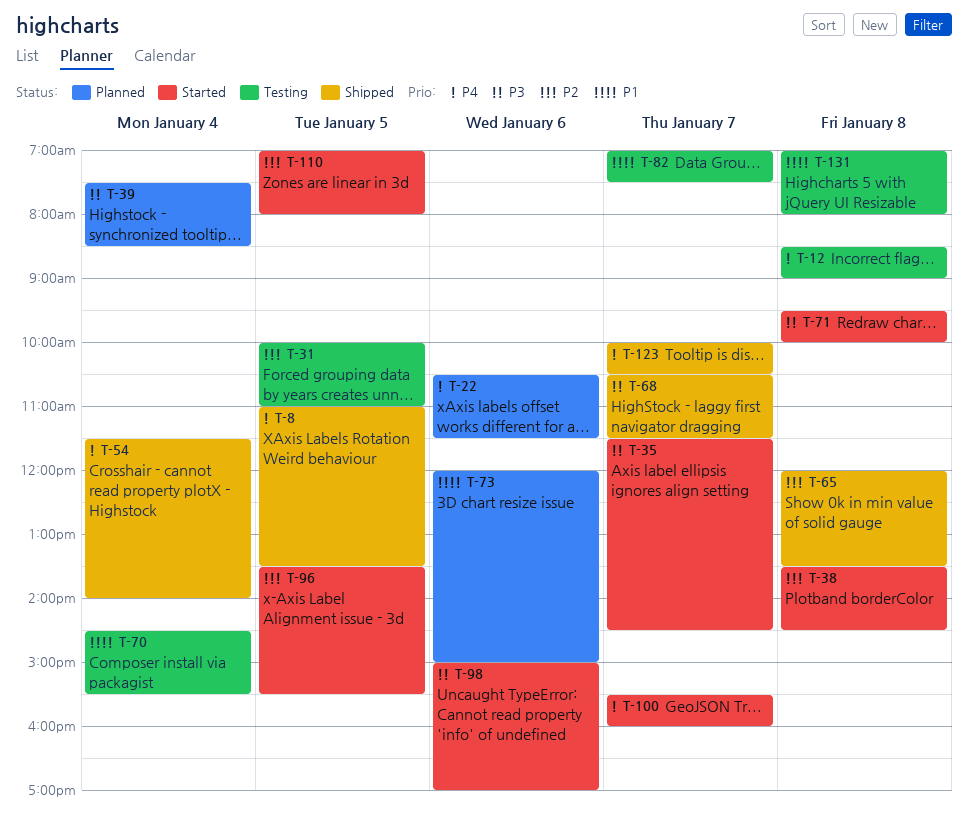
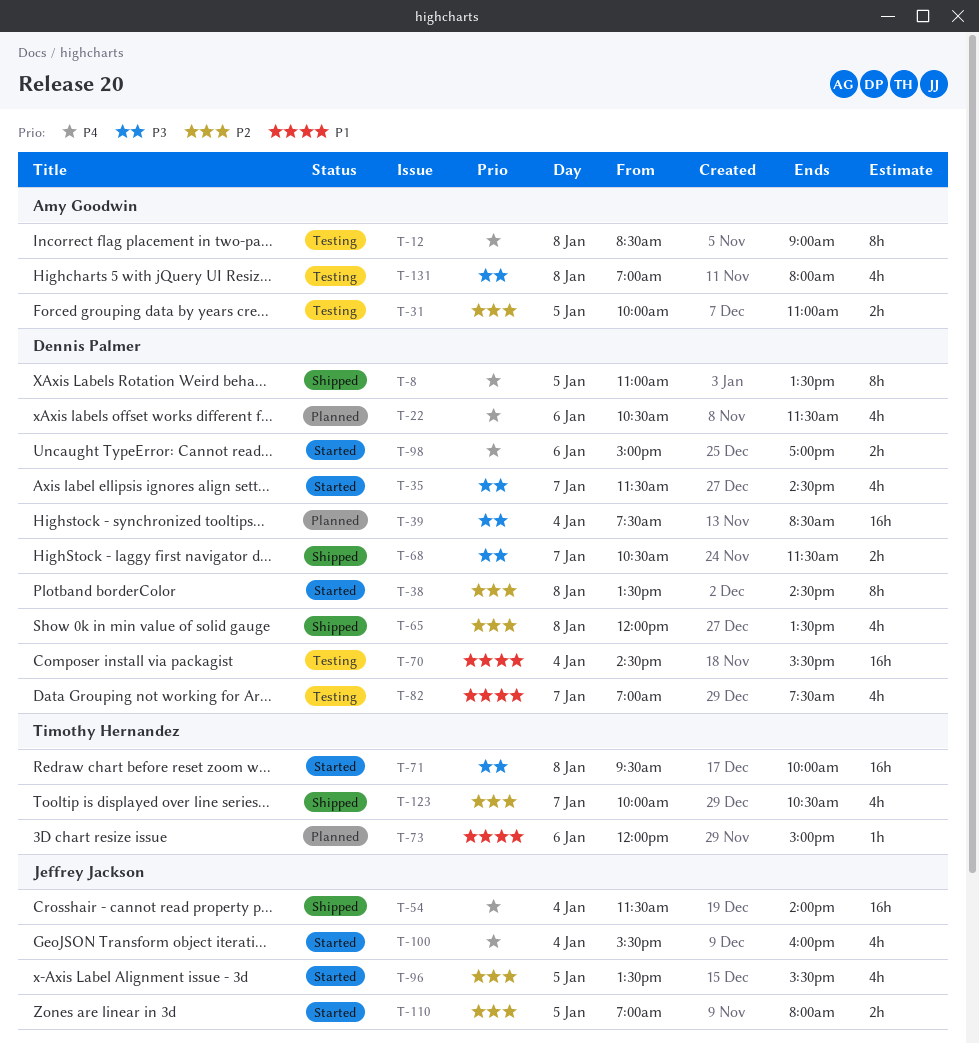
T-98, priority: P3 -> P4
T-100, day: Jan 7 -> Jan 4
T-123, priority: P4 -> P2
T-131, priority: P1 -> P3

